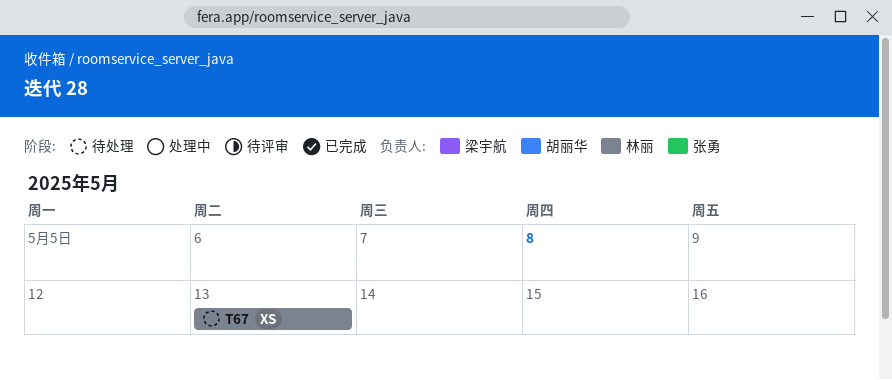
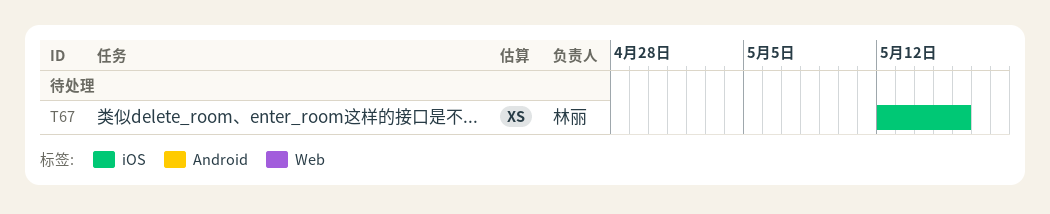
T67, start: May 13 -> May 12
T67, due: May 13 -> May 16

